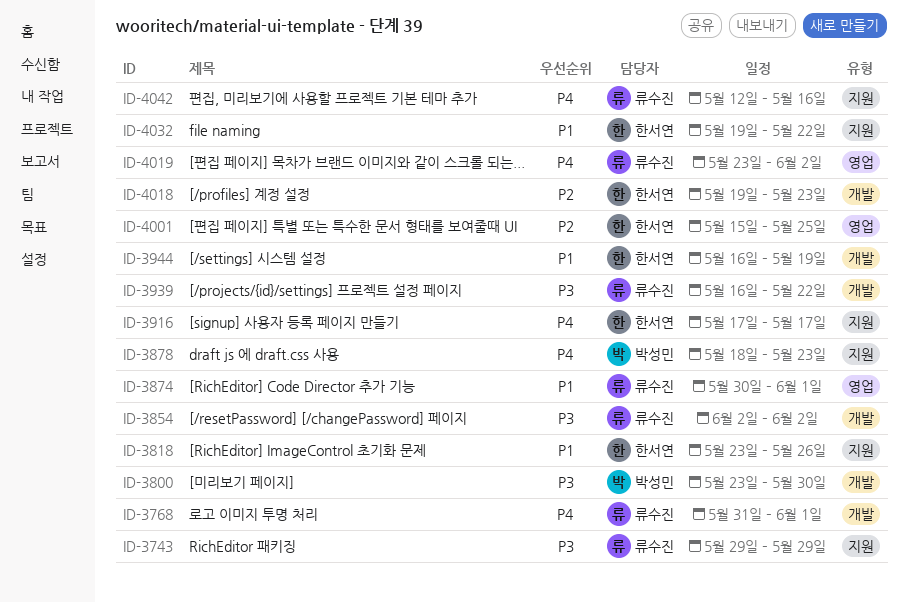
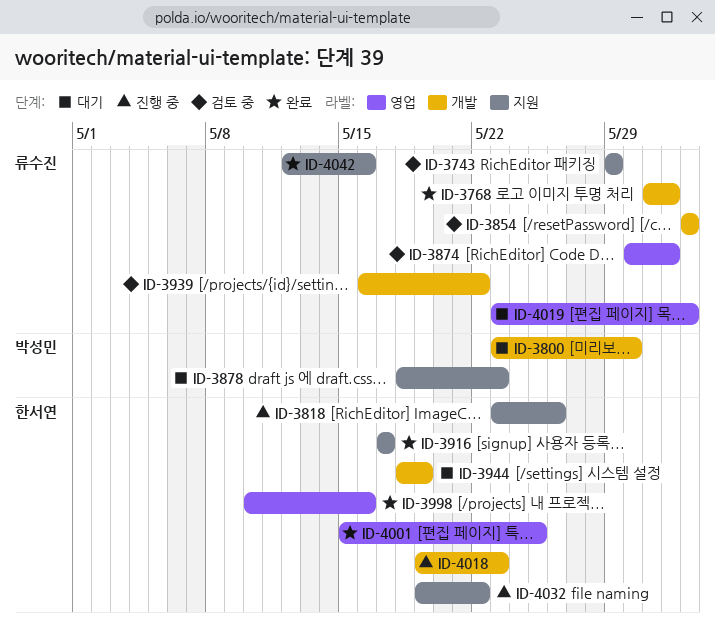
ID-3944, start: May 16 -> May 18
ID-3998: none -> present

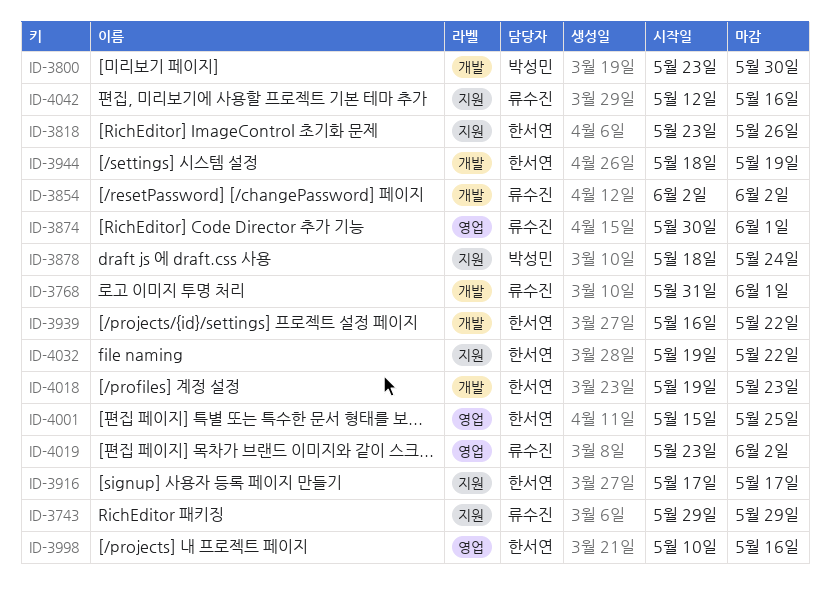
ID-3878, due: May 23 -> May 24
ID-3939, owner: 류수진 -> 한서연

